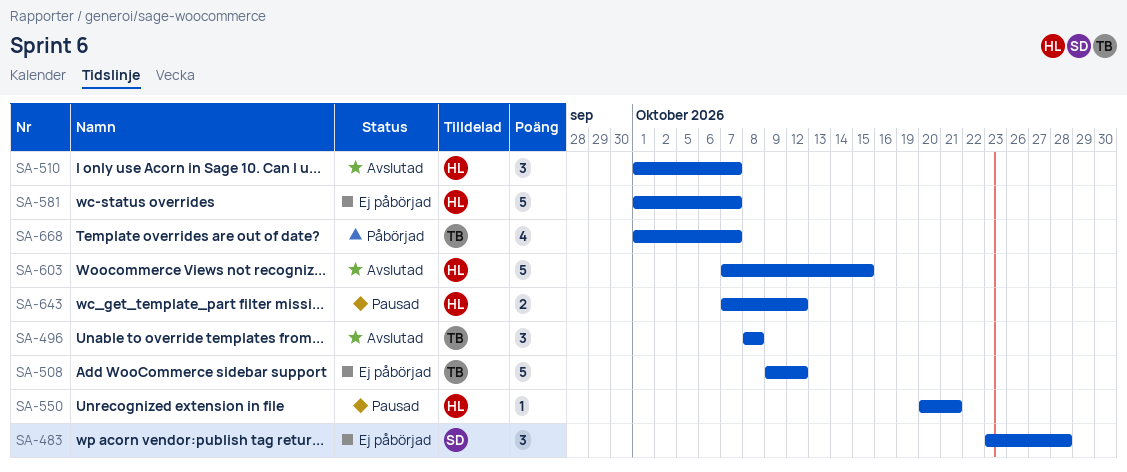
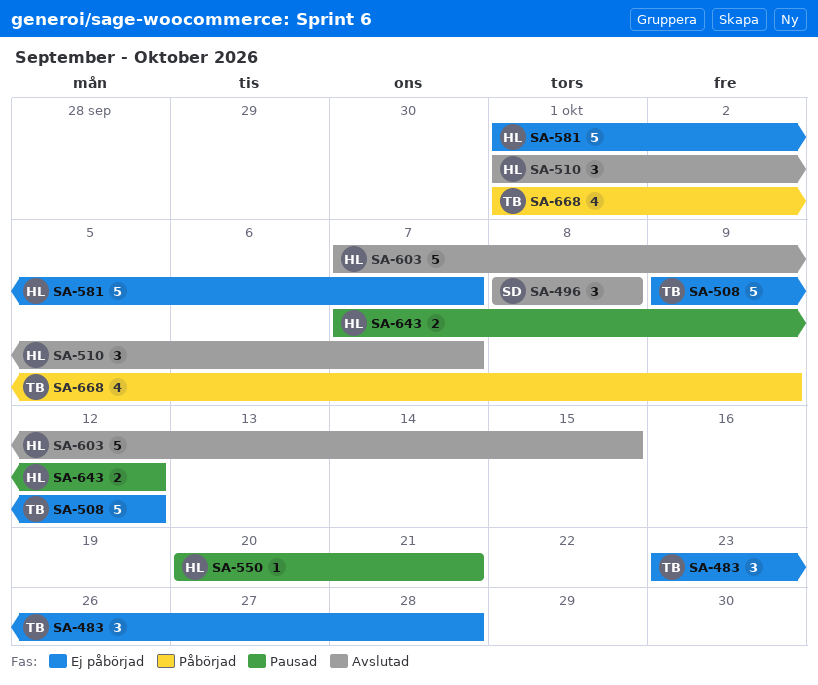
SA-483, owner: SD -> TB
SA-496, owner: TB -> SD
SA-668, due: Oct 7 -> Oct 9

